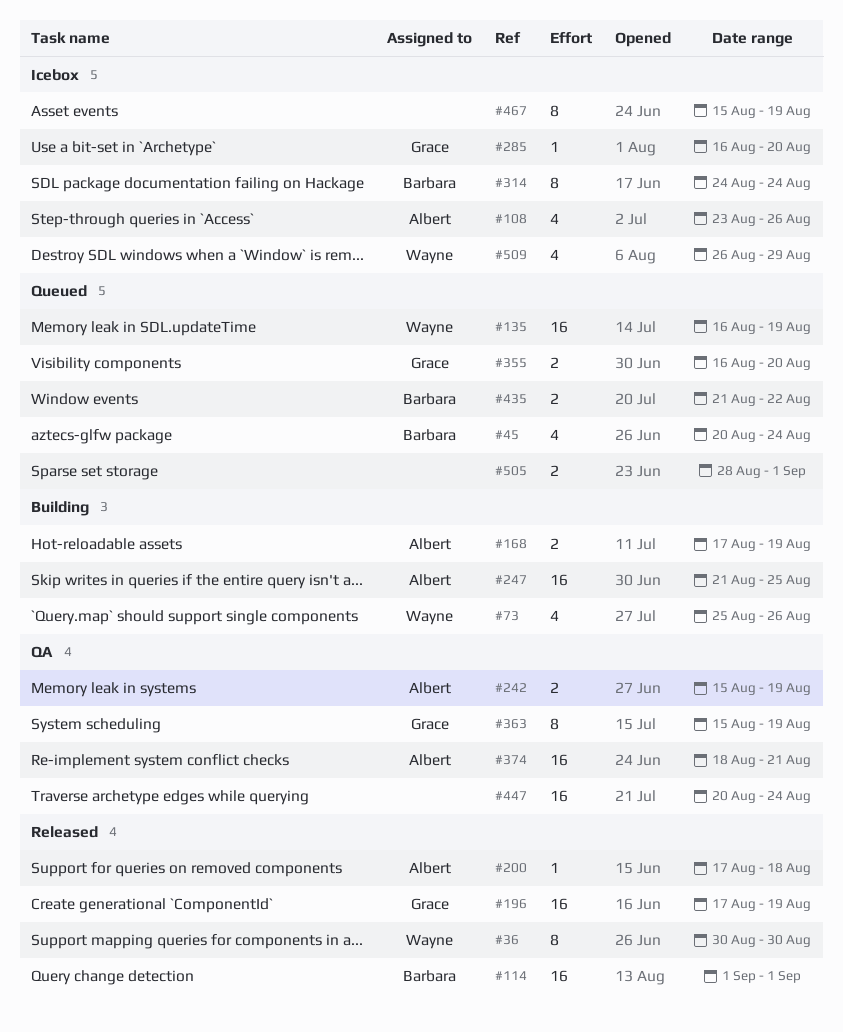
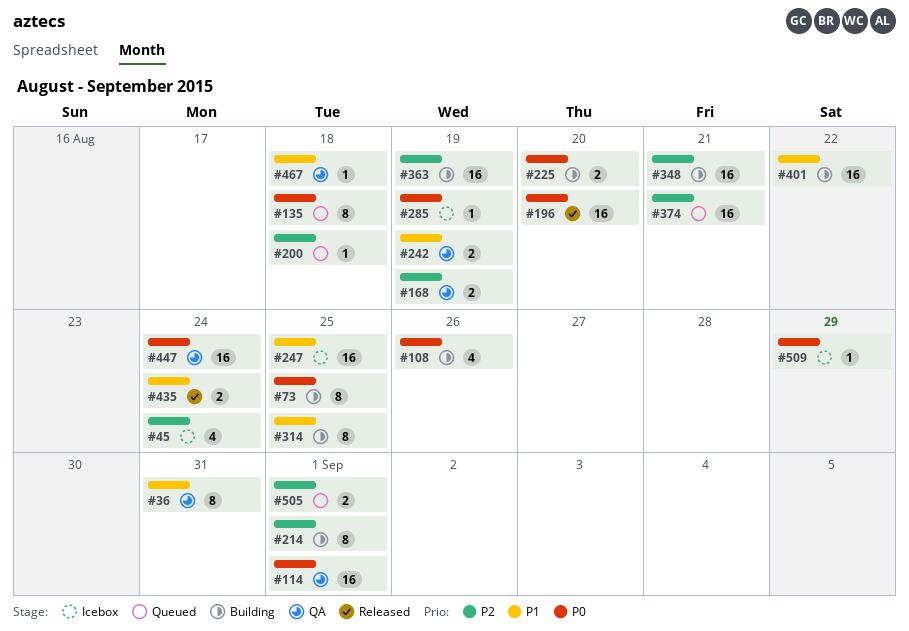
#36, status: Released -> QA
#36, due: Aug 30 -> Aug 31
#45, status: Queued -> Icebox
#73, estimate: 4 -> 8
#73, due: Aug 26 -> Aug 25
#108, status: Icebox -> Building
#114, status: Released -> QA
#135, estimate: 16 -> 8
#135, due: Aug 19 -> Aug 18
#168, status: Building -> QA
#196, due: Aug 19 -> Aug 20
#200, status: Released -> Queued
#214: none -> present
#225: none -> present
#247, status: Building -> Icebox
#285, due: Aug 20 -> Aug 19
#314, status: Icebox -> Building
#314, due: Aug 24 -> Aug 25
#348: none -> present
#355: present -> none
#363, status: QA -> Building
#363, estimate: 8 -> 16
#374, status: QA -> Queued
#401: none -> present
#435, status: Queued -> Released
#435, due: Aug 22 -> Aug 24
#467, status: Icebox -> QA
#467, estimate: 8 -> 1
#467, due: Aug 19 -> Aug 18
#509, estimate: 4 -> 1

